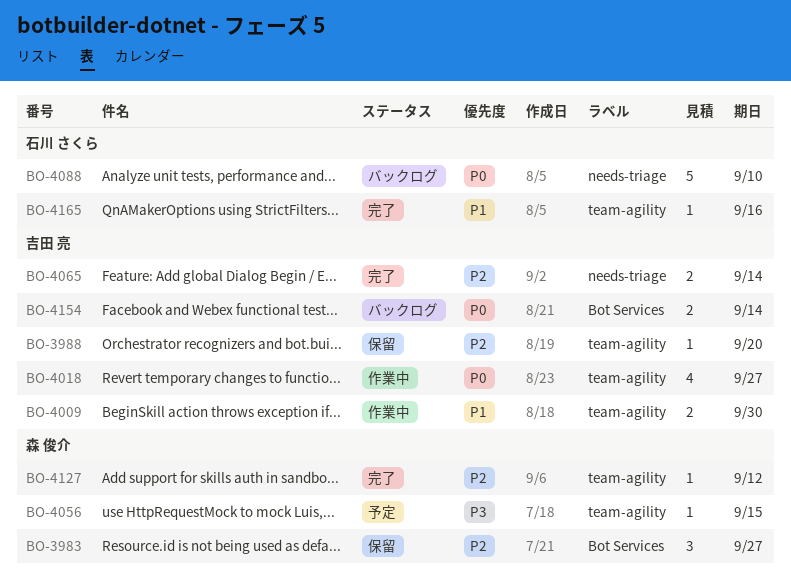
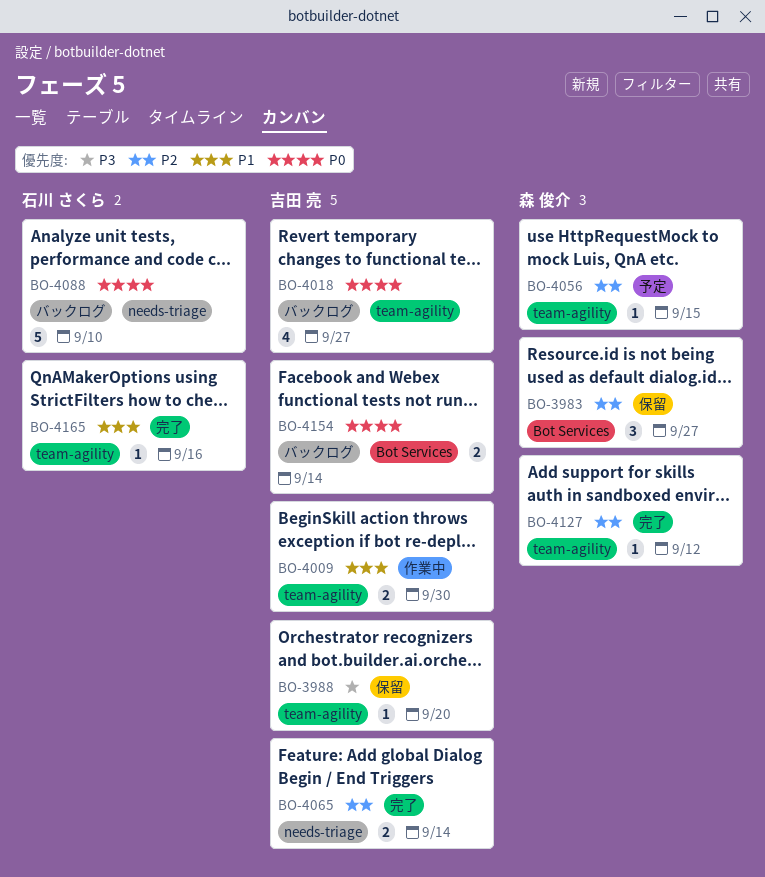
BO-3988, priority: P2 -> P3
BO-4018, status: 作業中 -> バックログ
BO-4056, priority: P3 -> P2

